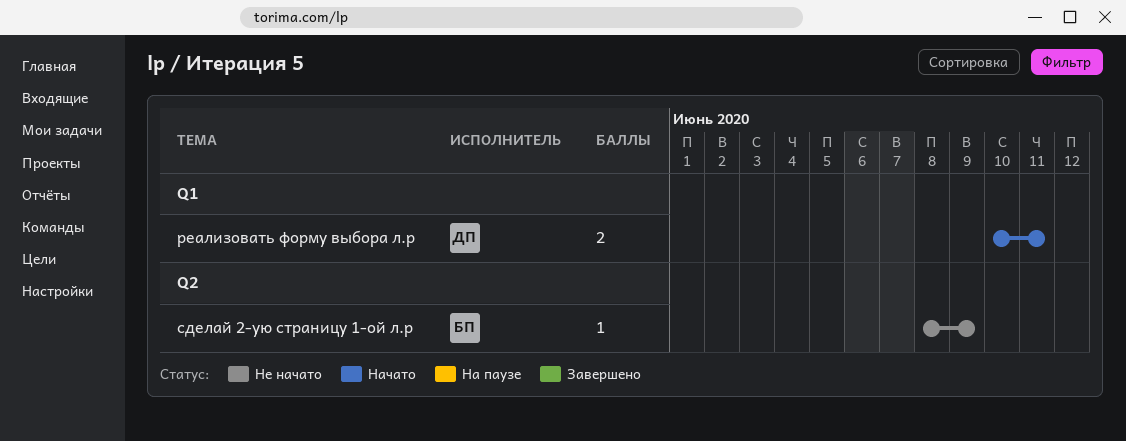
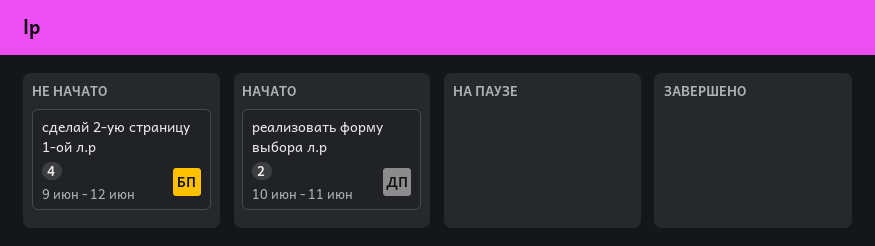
сделай 2-ую страницу 1-ой л.р, estimate: 1 -> 4
сделай 2-ую страницу 1-ой л.р, start: Jun 8 -> Jun 9
сделай 2-ую страницу 1-ой л.р, due: Jun 9 -> Jun 12

